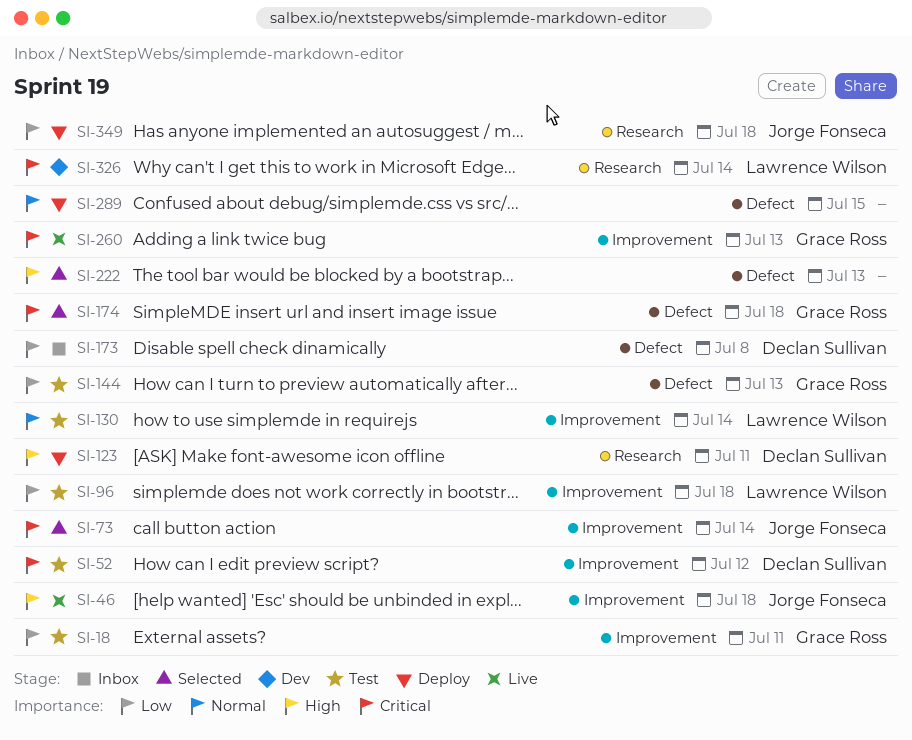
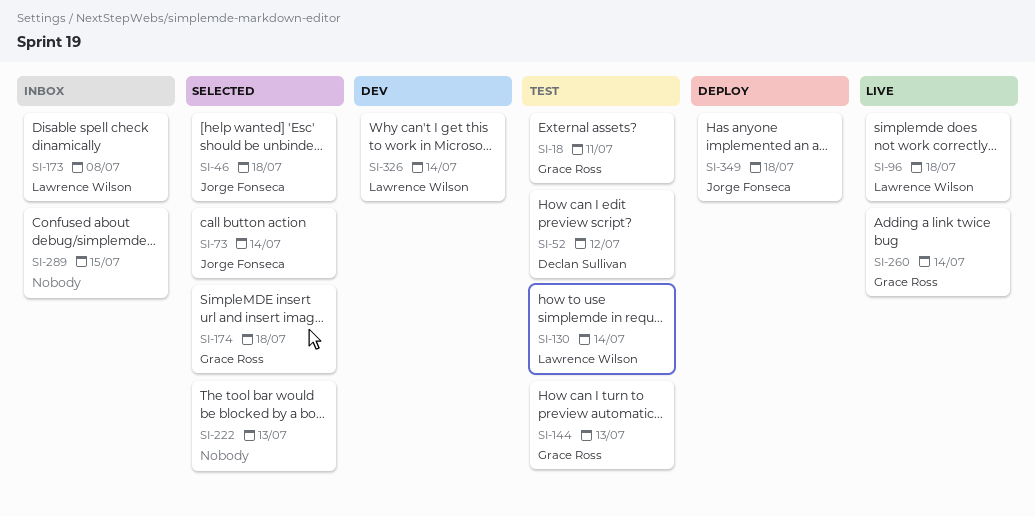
SI-46, status: Live -> Selected
SI-96, status: Test -> Live
SI-123: present -> none
SI-173, owner: Declan Sullivan -> Lawrence Wilson
SI-260, due: Jul 13 -> Jul 14
SI-289, status: Deploy -> Inbox

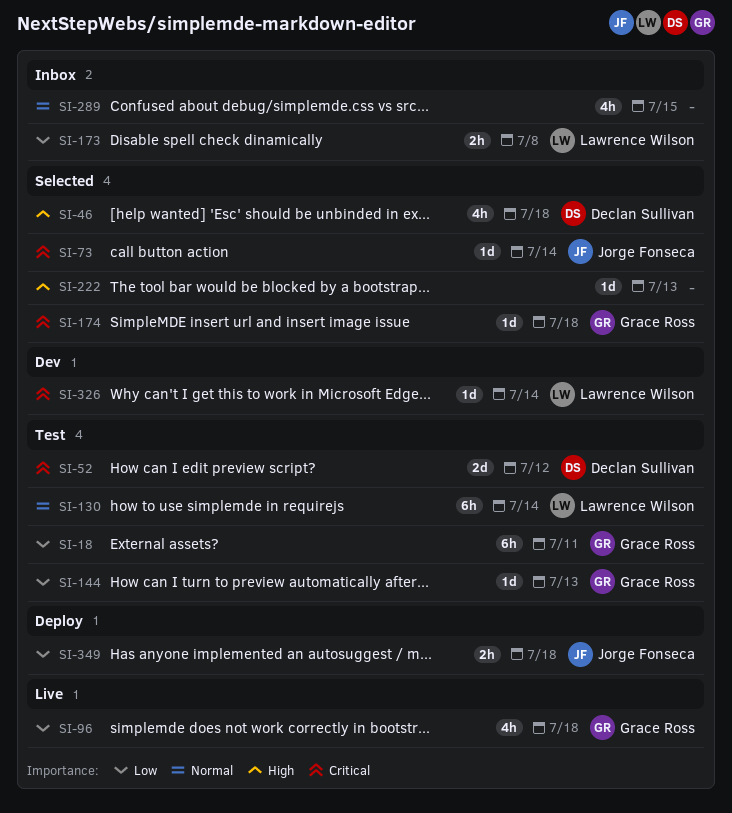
SI-46, owner: Jorge Fonseca -> Declan Sullivan
SI-96, owner: Lawrence Wilson -> Grace Ross
SI-260: present -> none

